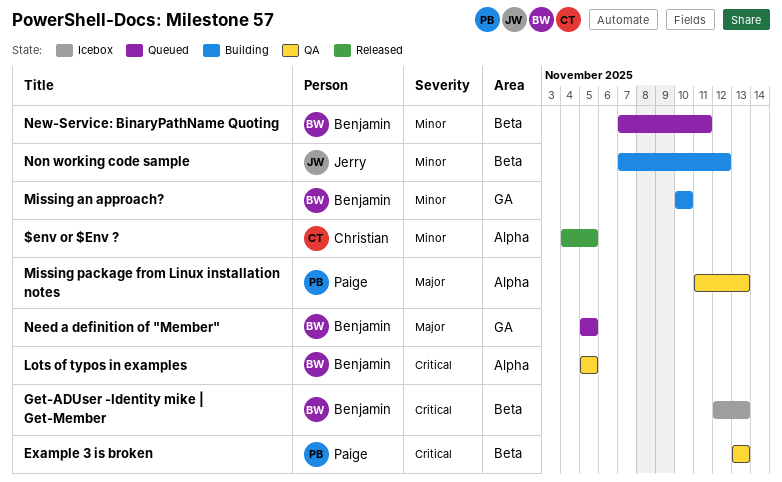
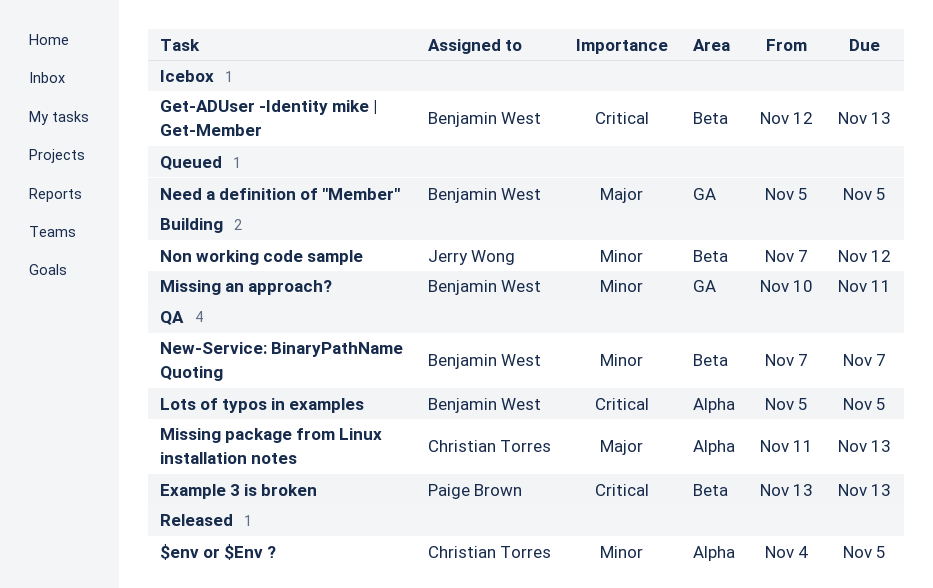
Missing an approach?, due: Nov 10 -> Nov 11
Missing package from Linux installation notes, owner: Paige Brown -> Christian Torres
New-Service: BinaryPathName Quoting, status: Queued -> QA
New-Service: BinaryPathName Quoting, due: Nov 11 -> Nov 7

